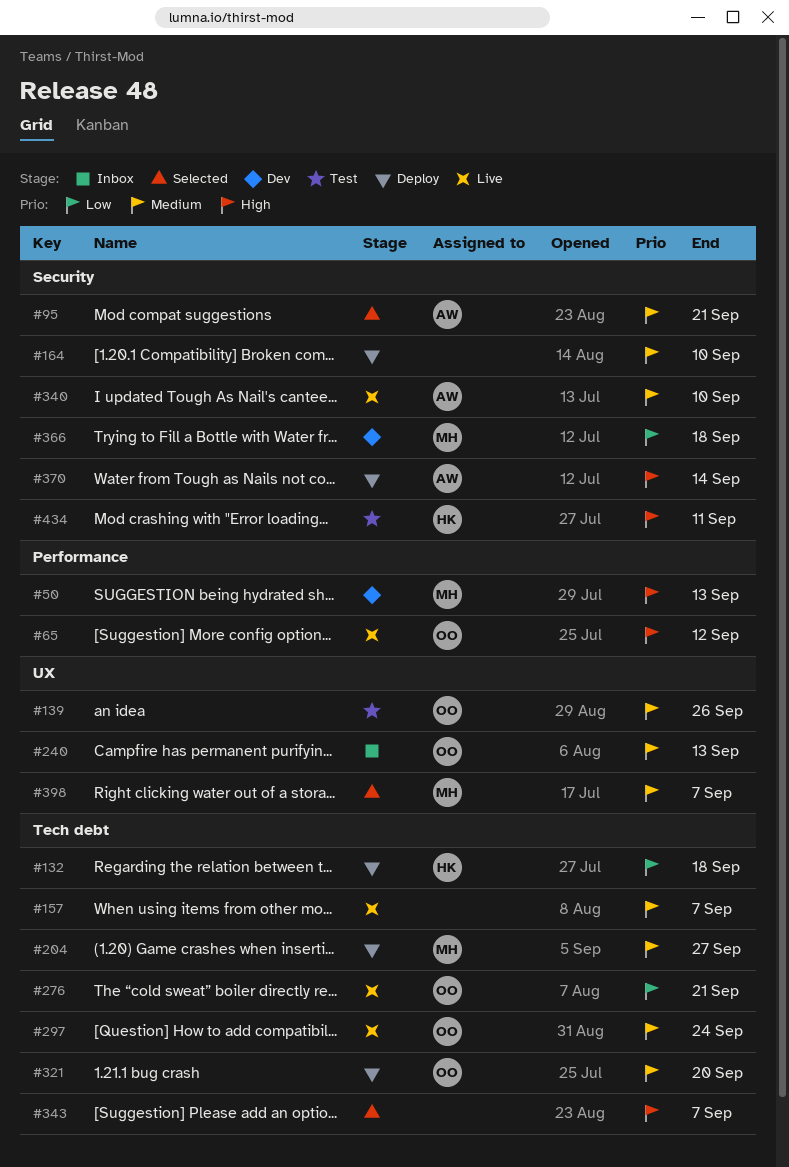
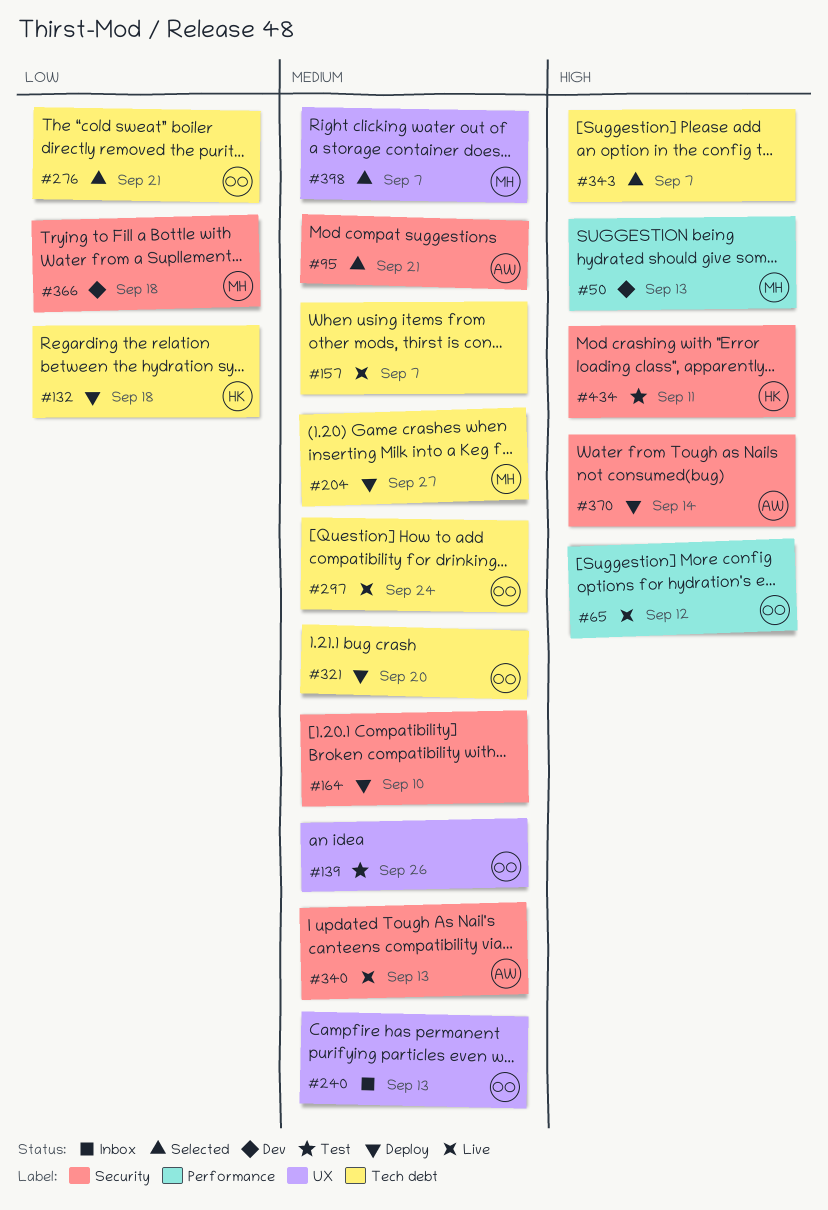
#276, status: Live -> Selected
#340, due: Sep 10 -> Sep 13

